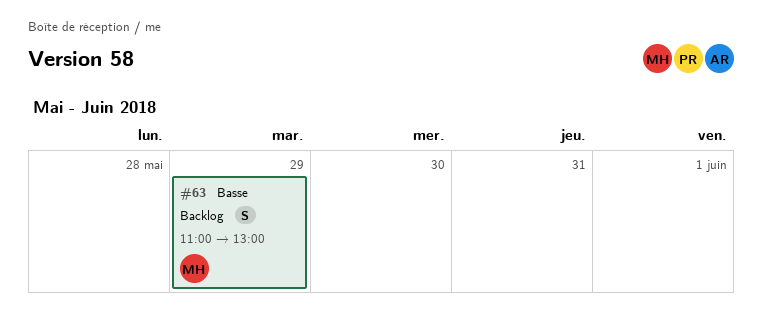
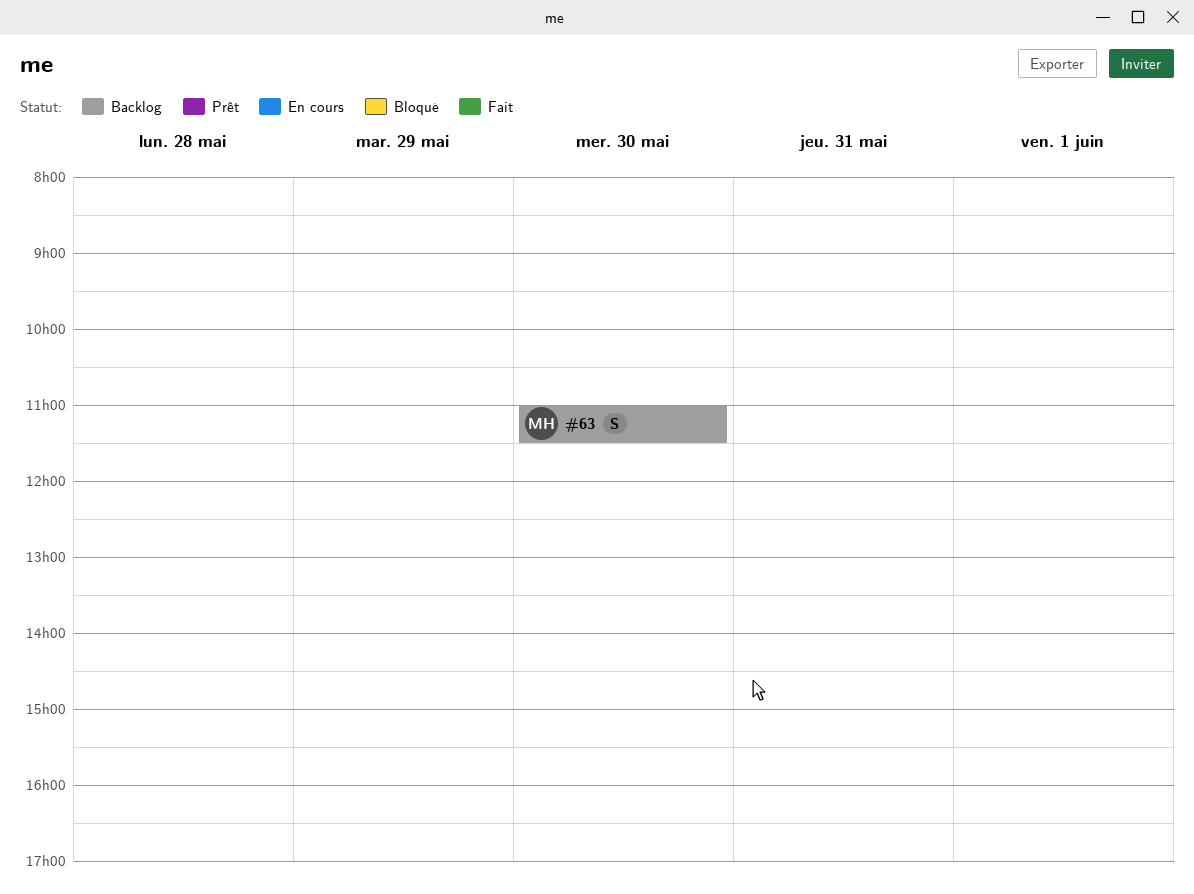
#63, day: May 29 -> May 30
#63, ends: 13:00 -> 11:30

